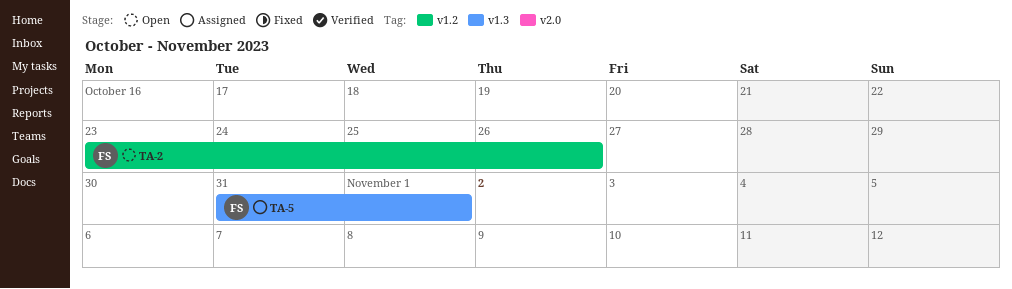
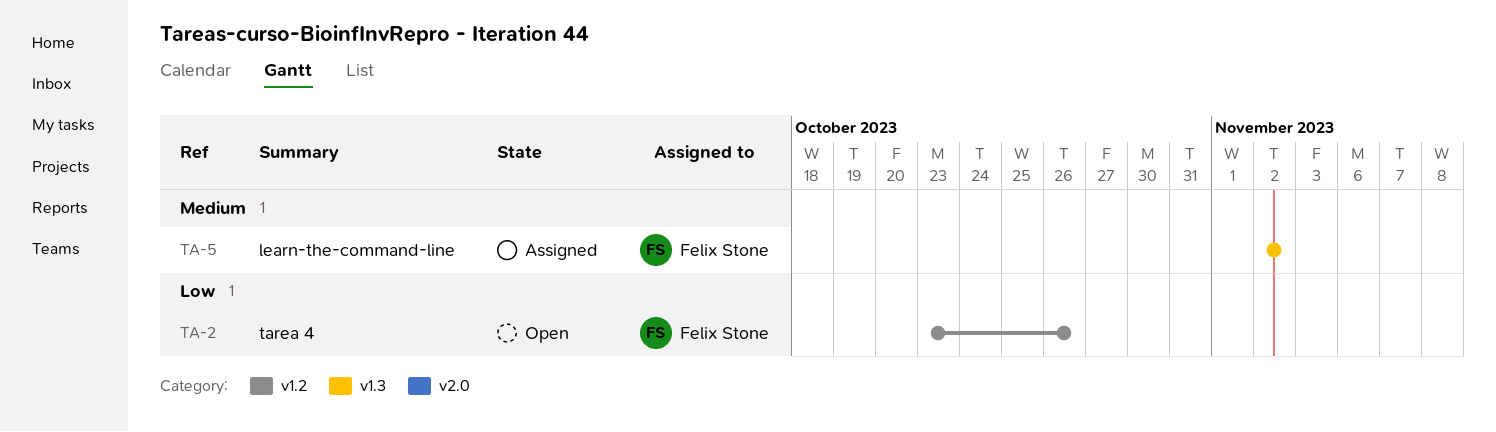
TA-5, start: Oct 31 -> Nov 2
TA-5, due: Nov 1 -> Nov 2

